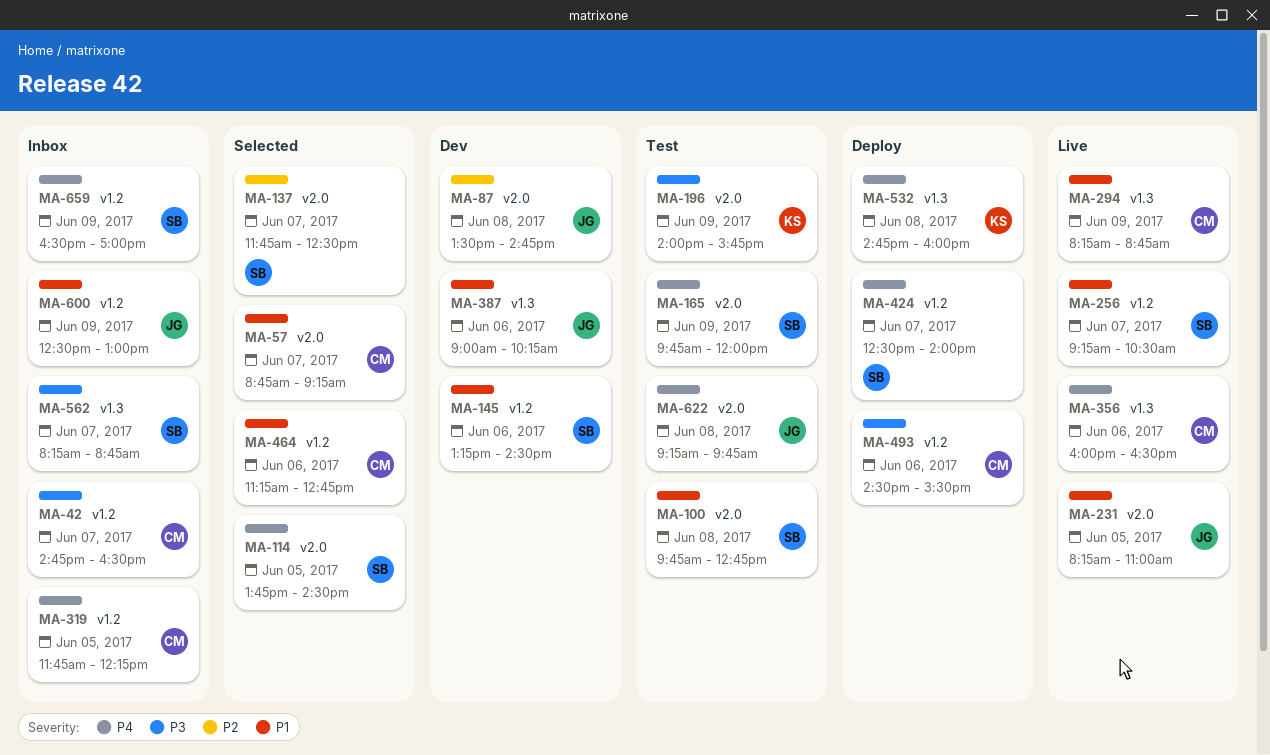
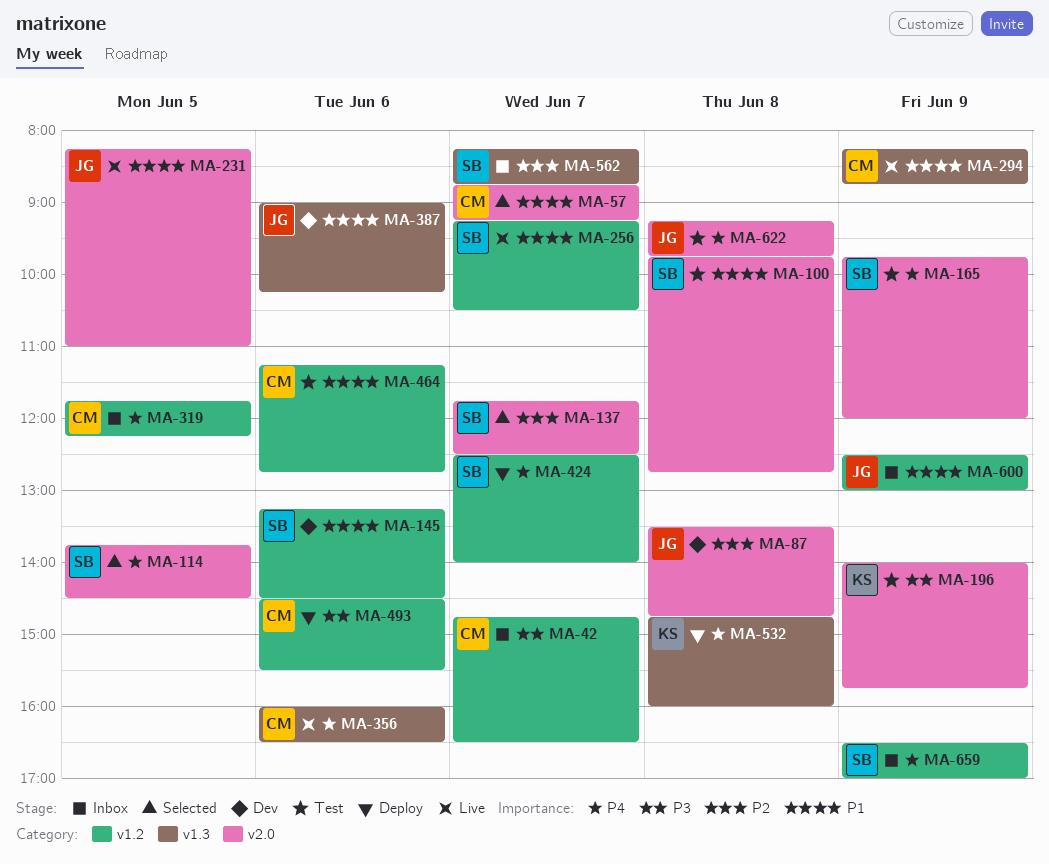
MA-464, status: Selected -> Test
MA-562, priority: P3 -> P2

